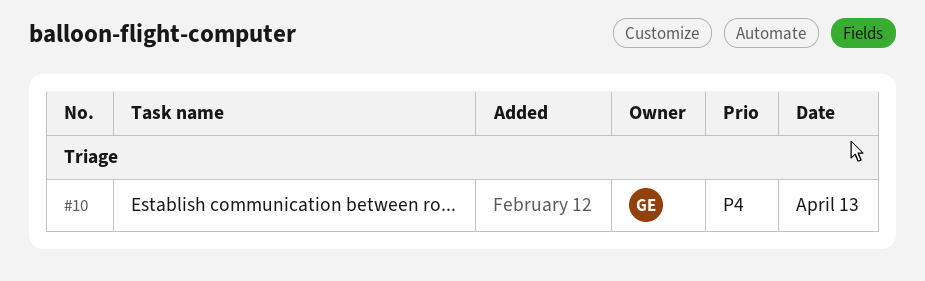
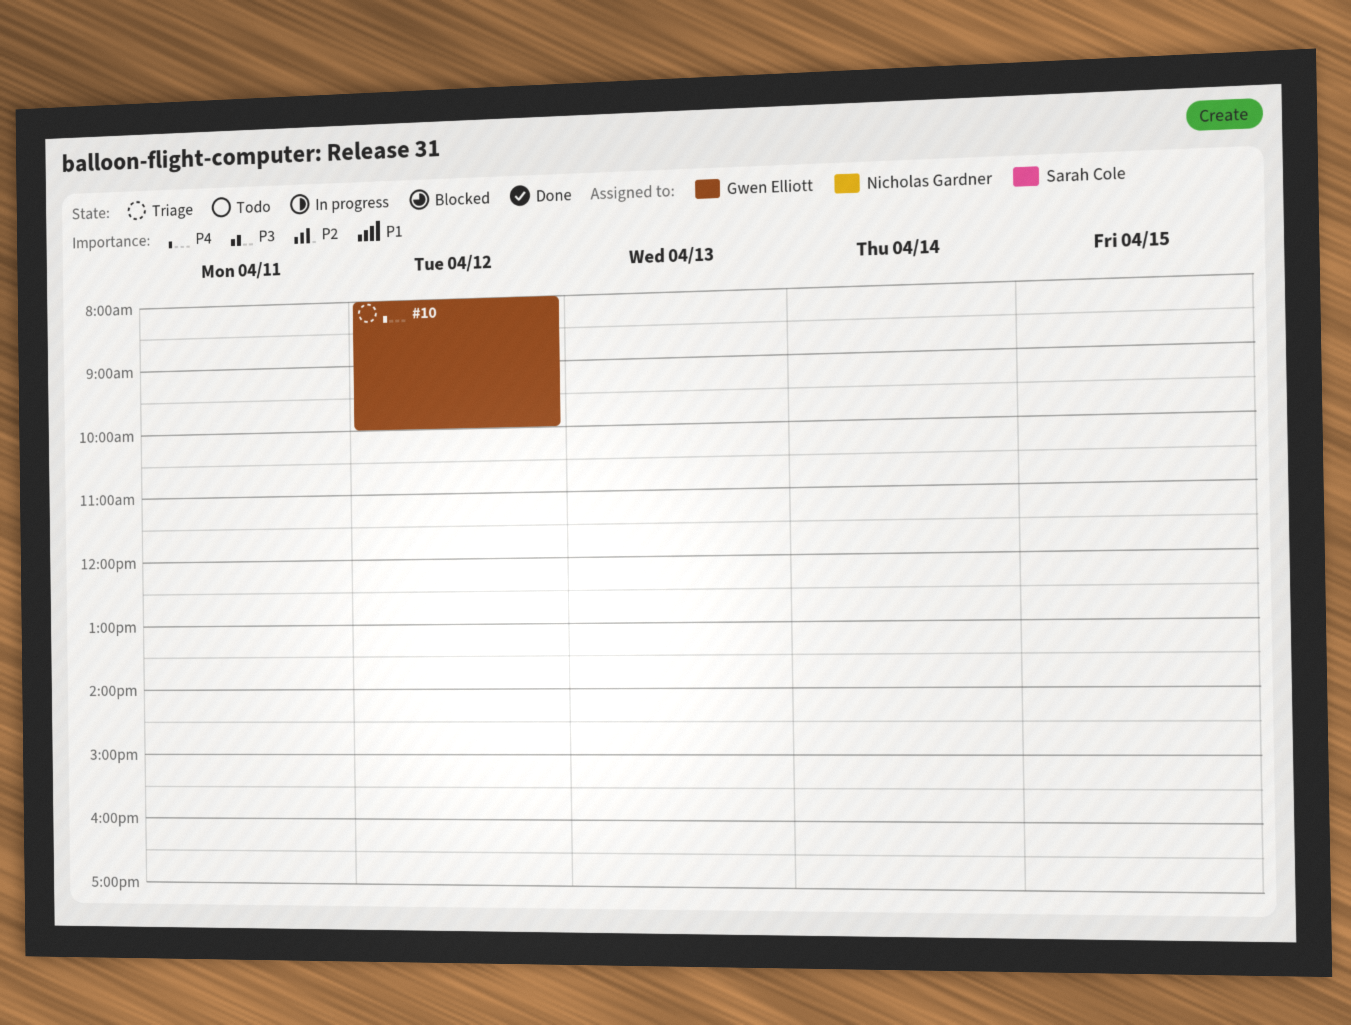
#10, day: Apr 13 -> Apr 12

